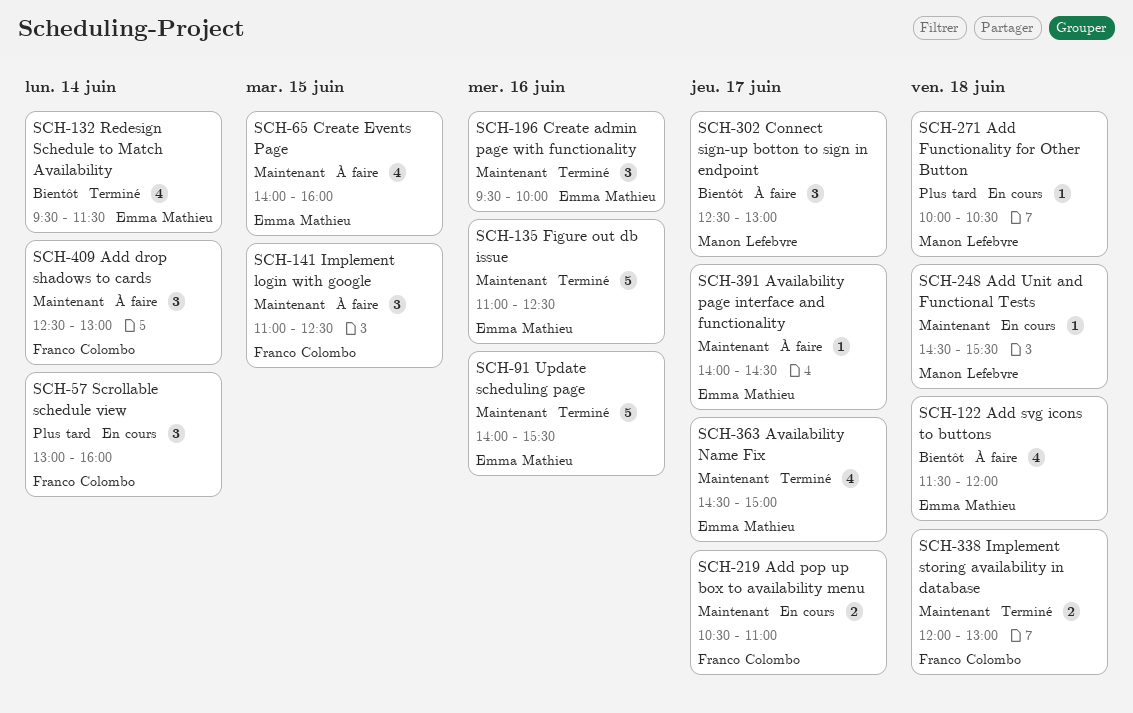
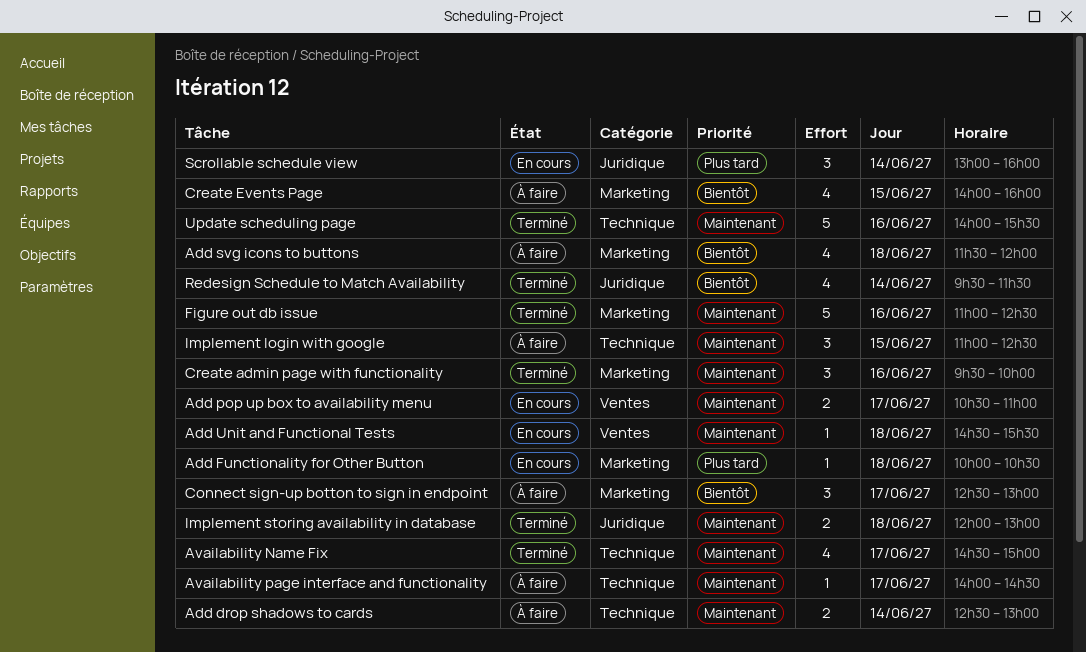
Add drop shadows to cards, estimate: 3 -> 2
Create Events Page, priority: Maintenant -> Bientôt

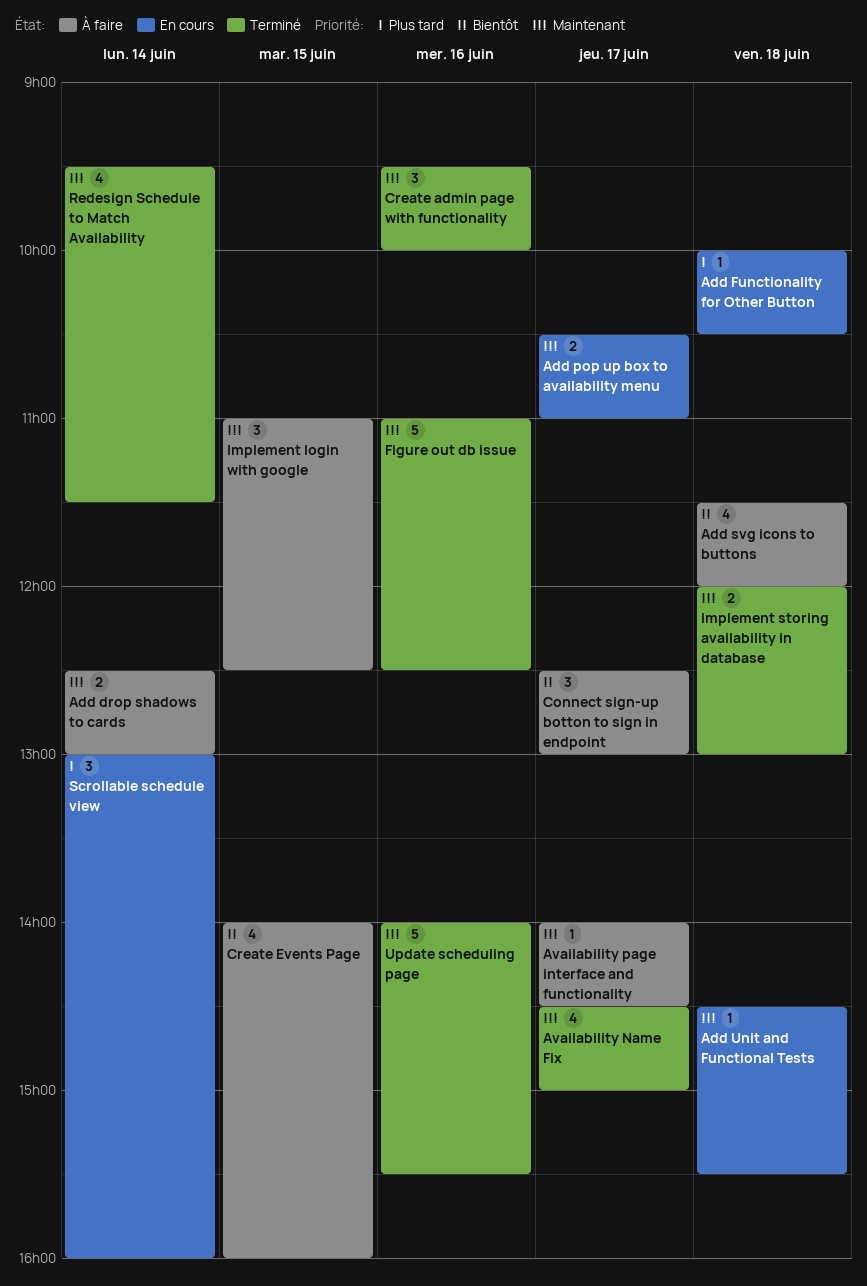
Redesign Schedule to Match Availability, priority: Bientôt -> Maintenant

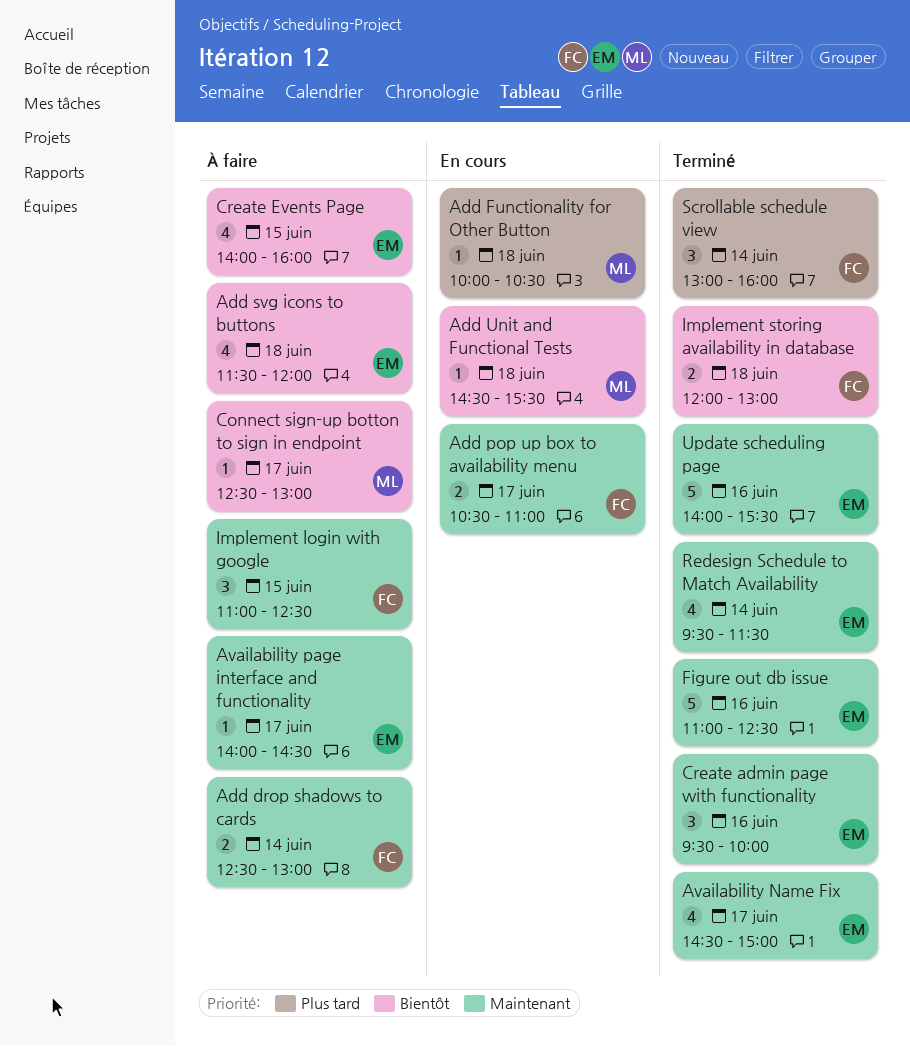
Add Unit and Functional Tests, priority: Maintenant -> Bientôt
Connect sign-up botton to sign in endpoint, estimate: 3 -> 1
Implement storing availability in database, priority: Maintenant -> Bientôt
Scrollable schedule view, status: En cours -> Terminé

